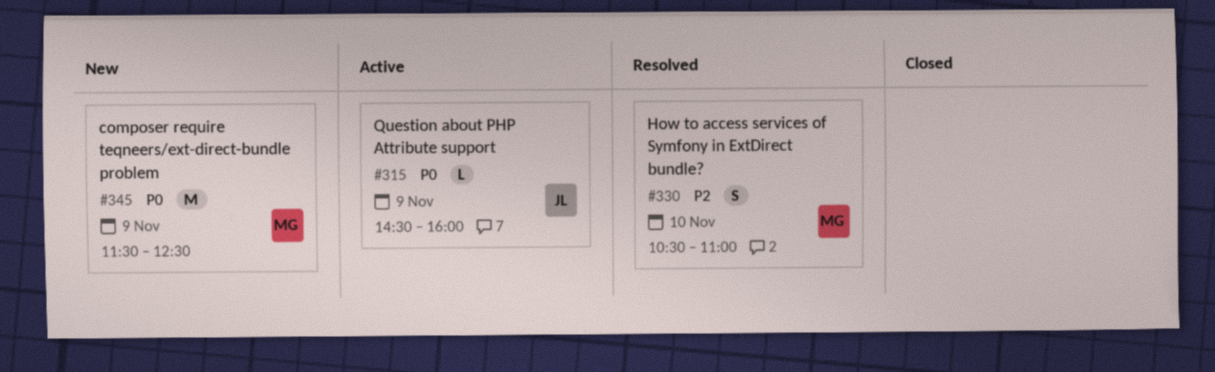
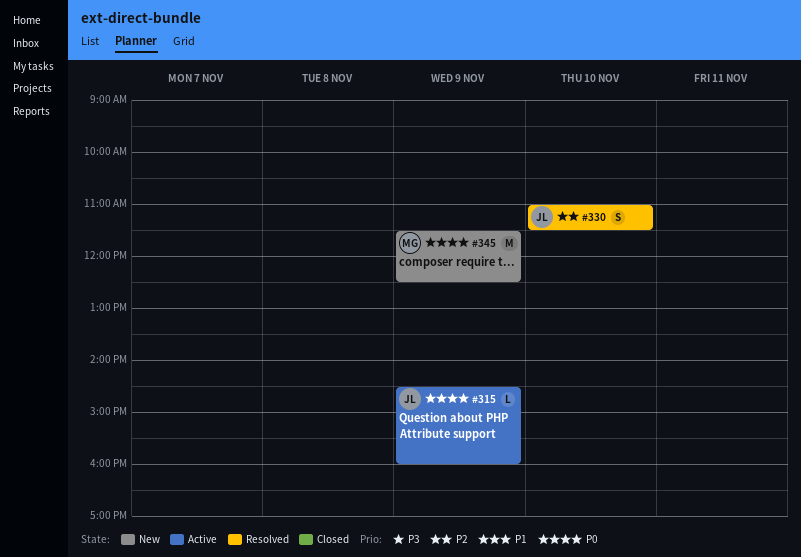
#330, owner: MG -> JL
#330, begins: 10:30 -> 11:00
#330, ends: 11:00 -> 11:30

